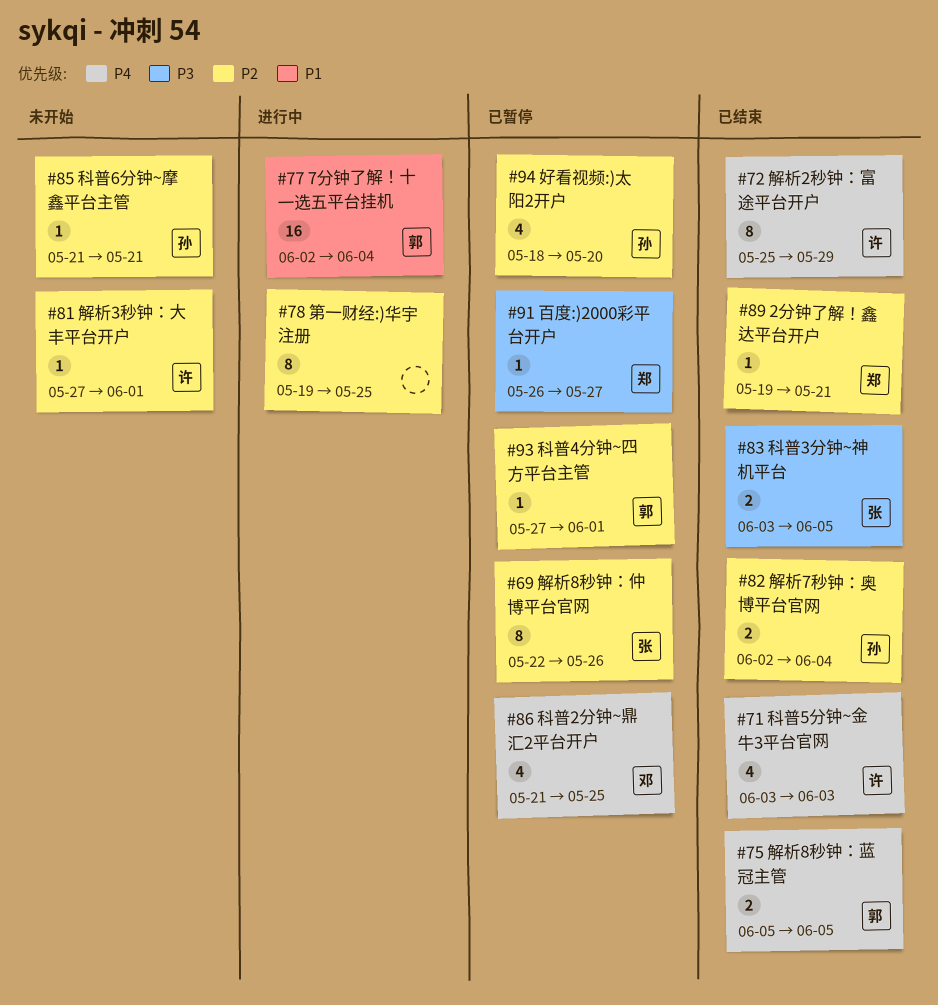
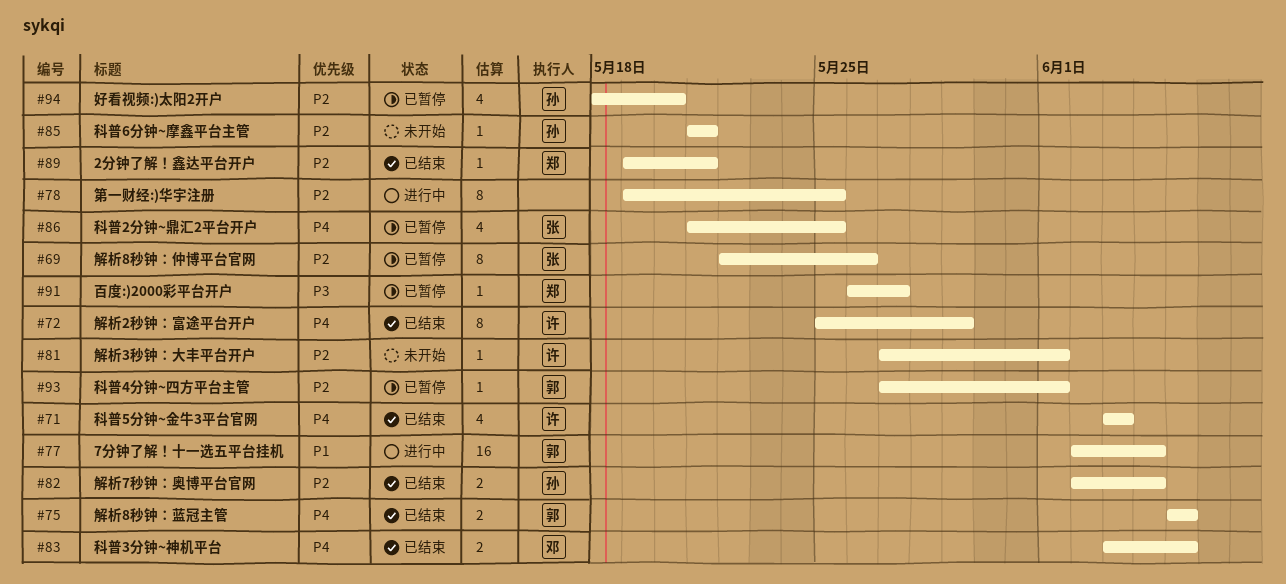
#83, owner: 张 -> 邓
#83, priority: P3 -> P4
#86, owner: 邓 -> 张

